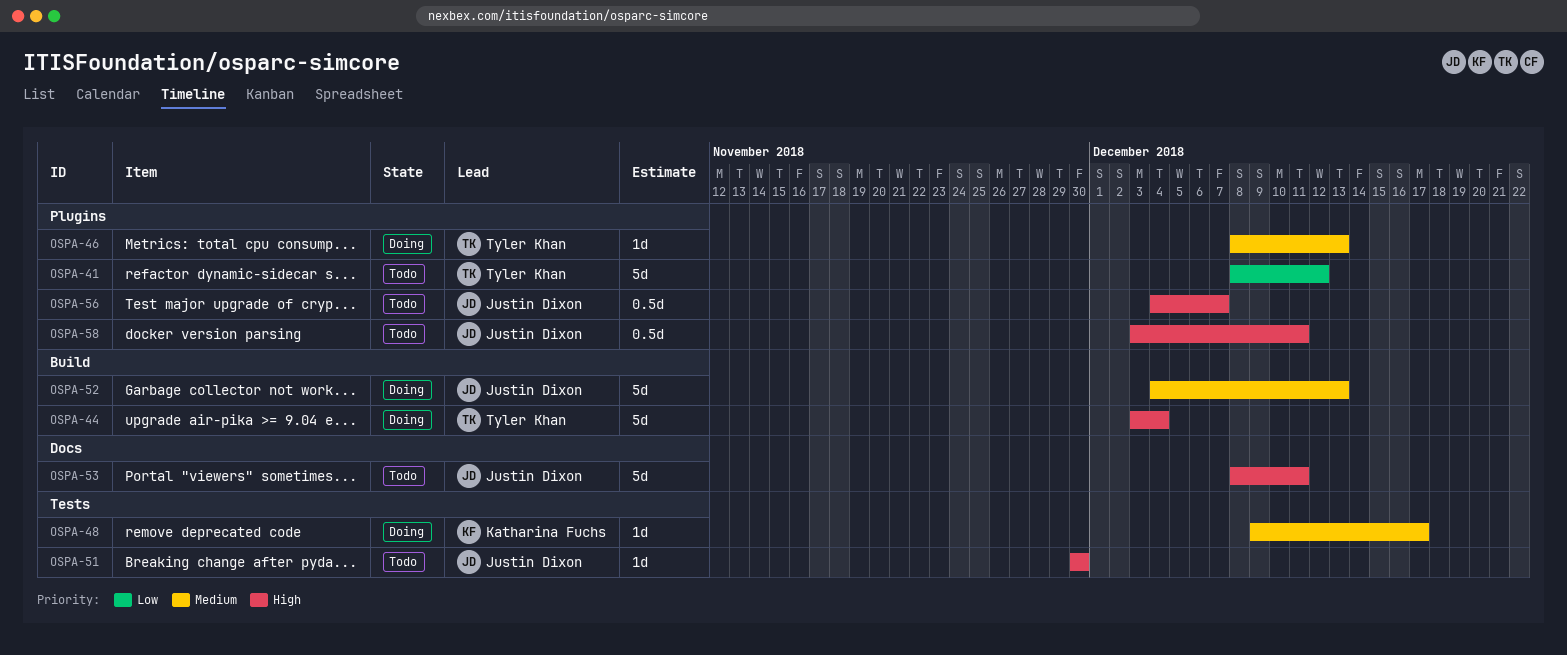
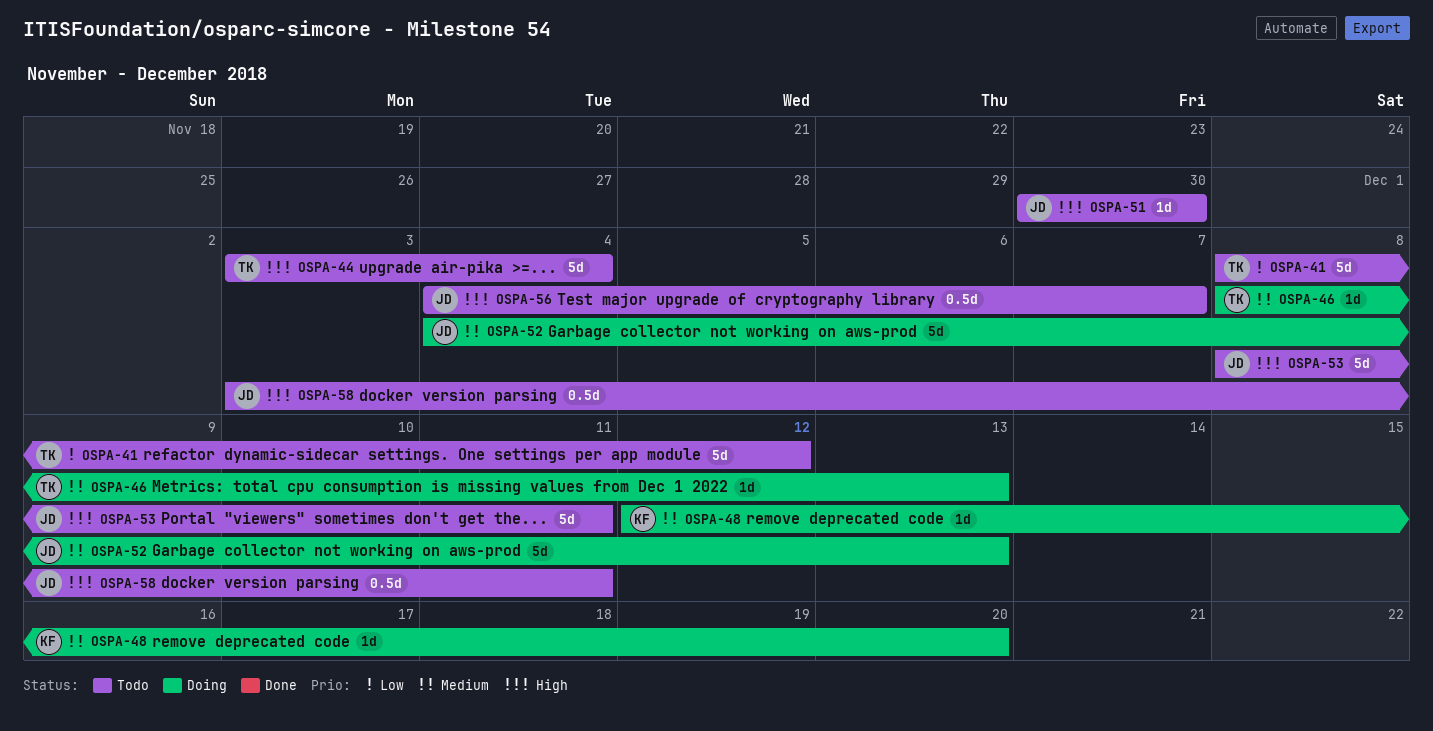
OSPA-44, status: Doing -> Todo
OSPA-48, start: Dec 9 -> Dec 12
OSPA-48, due: Dec 17 -> Dec 20

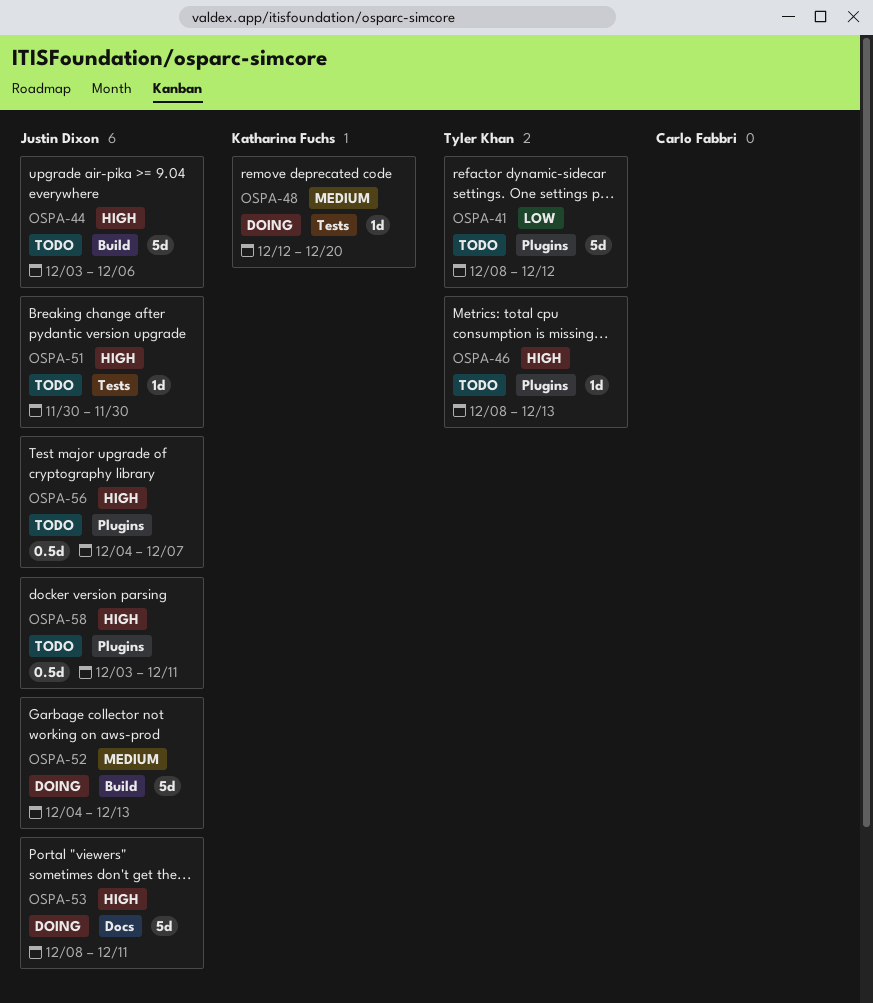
OSPA-44, owner: Tyler Khan -> Justin Dixon
OSPA-44, due: Dec 4 -> Dec 6
OSPA-46, status: Doing -> Todo
OSPA-46, priority: Medium -> High
OSPA-53, status: Todo -> Doing

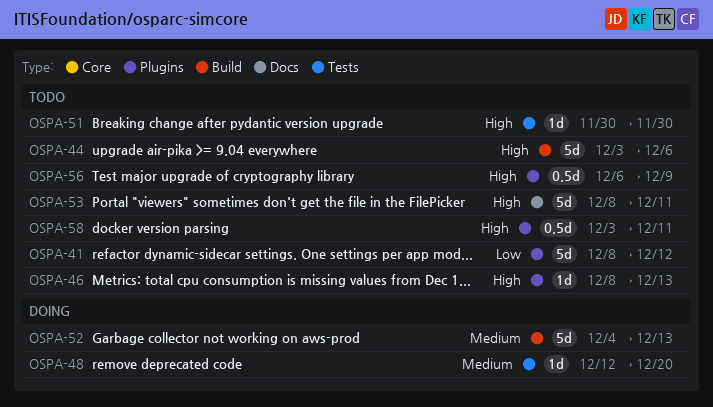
OSPA-53, status: Doing -> Todo
OSPA-56, start: Dec 4 -> Dec 6
OSPA-56, due: Dec 7 -> Dec 9

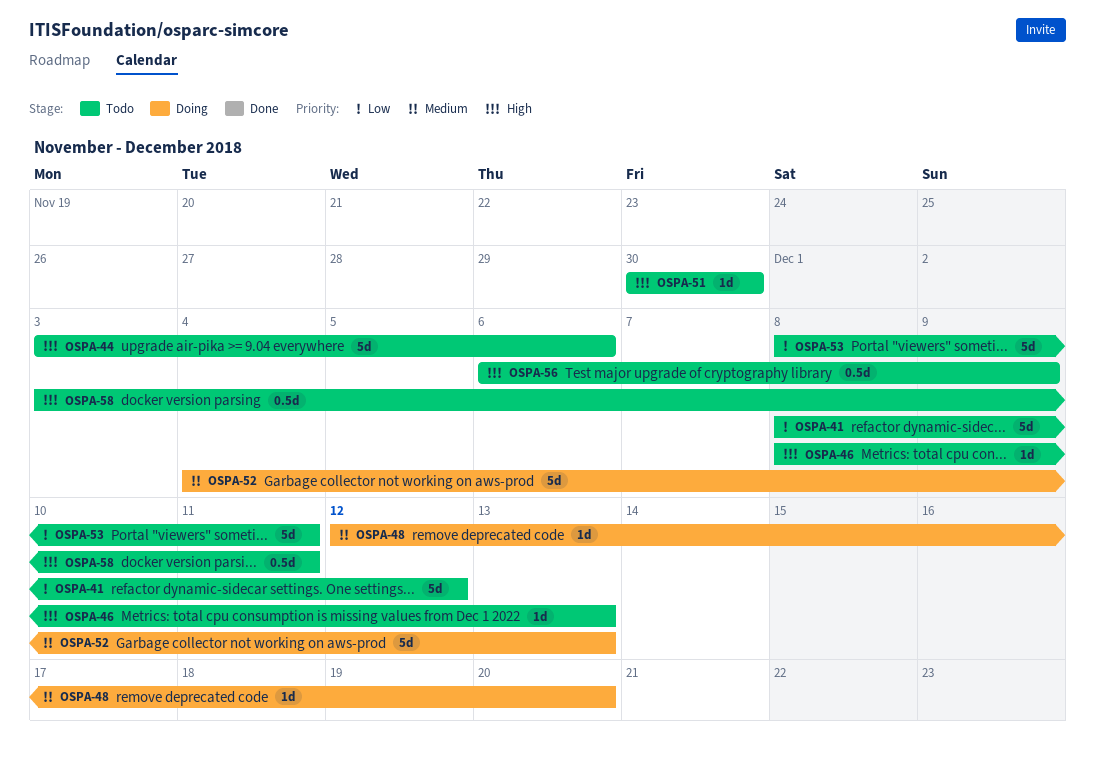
OSPA-53, priority: High -> Low

